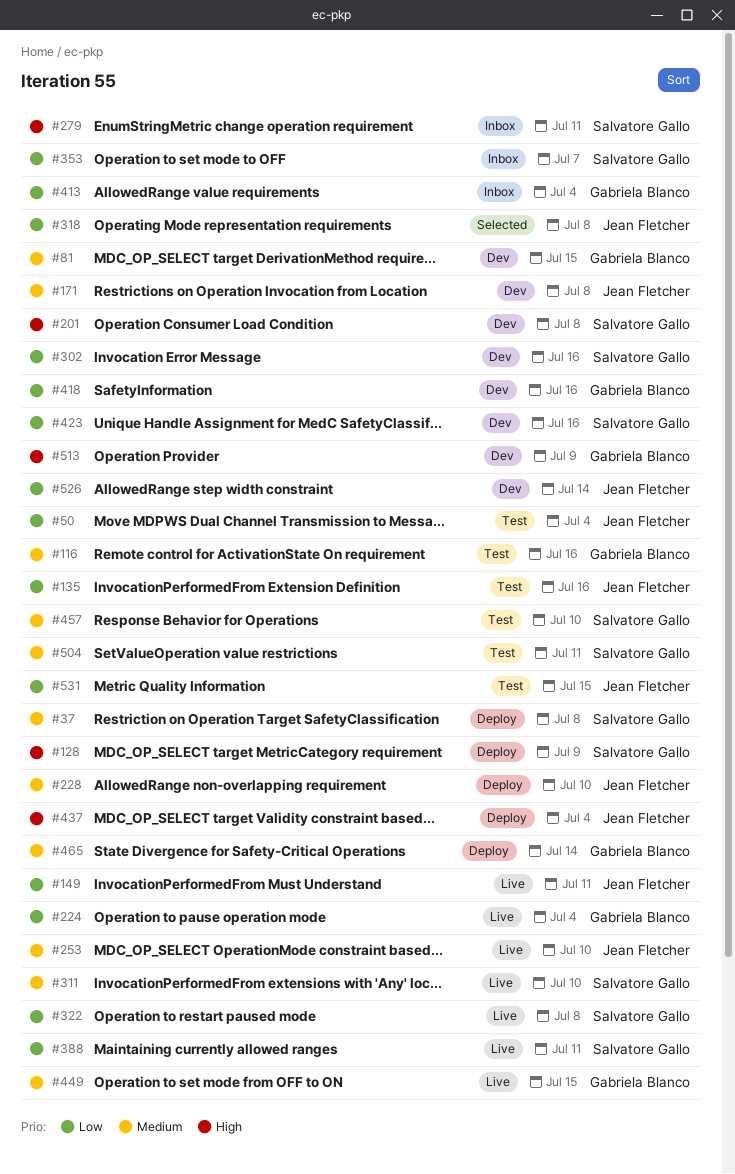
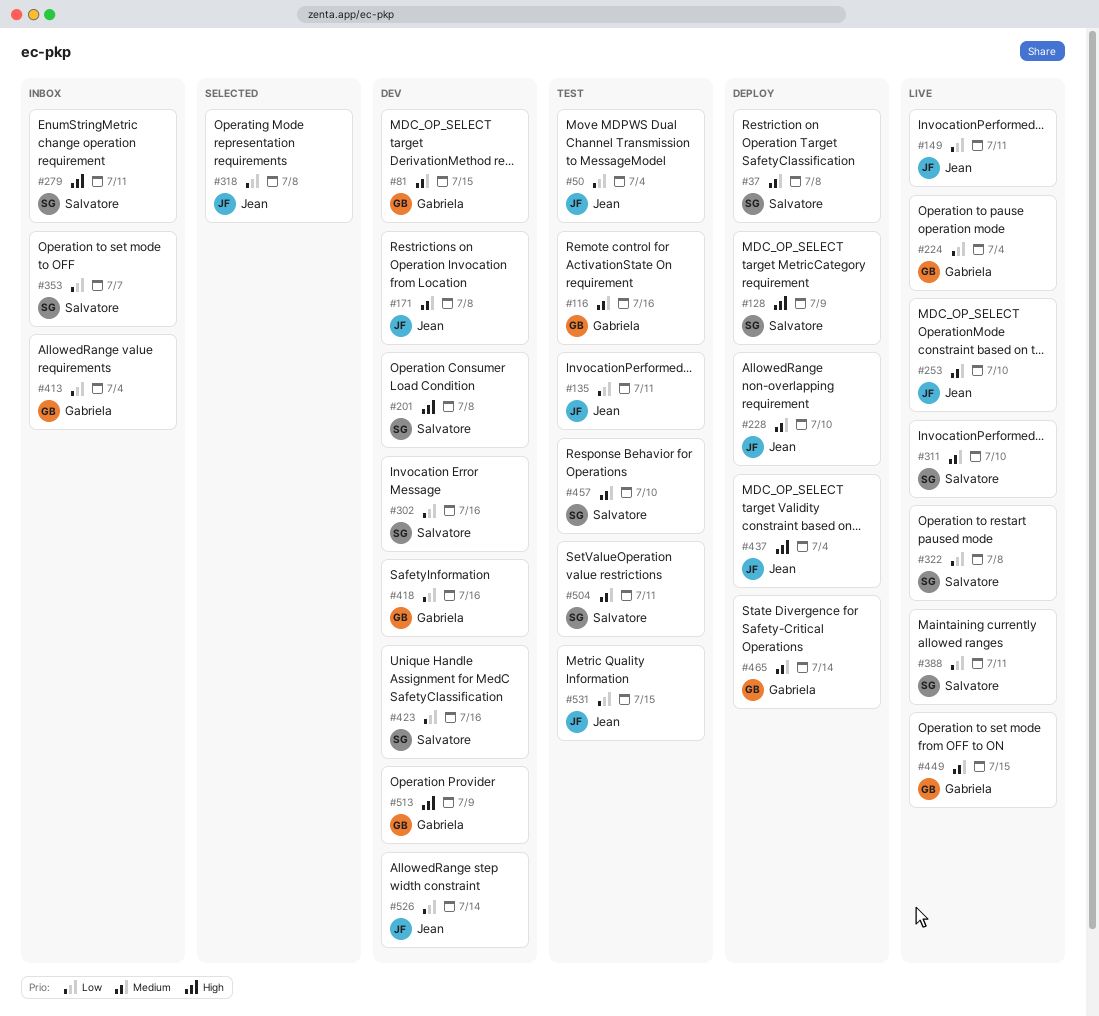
#135, due: Jul 16 -> Jul 11

